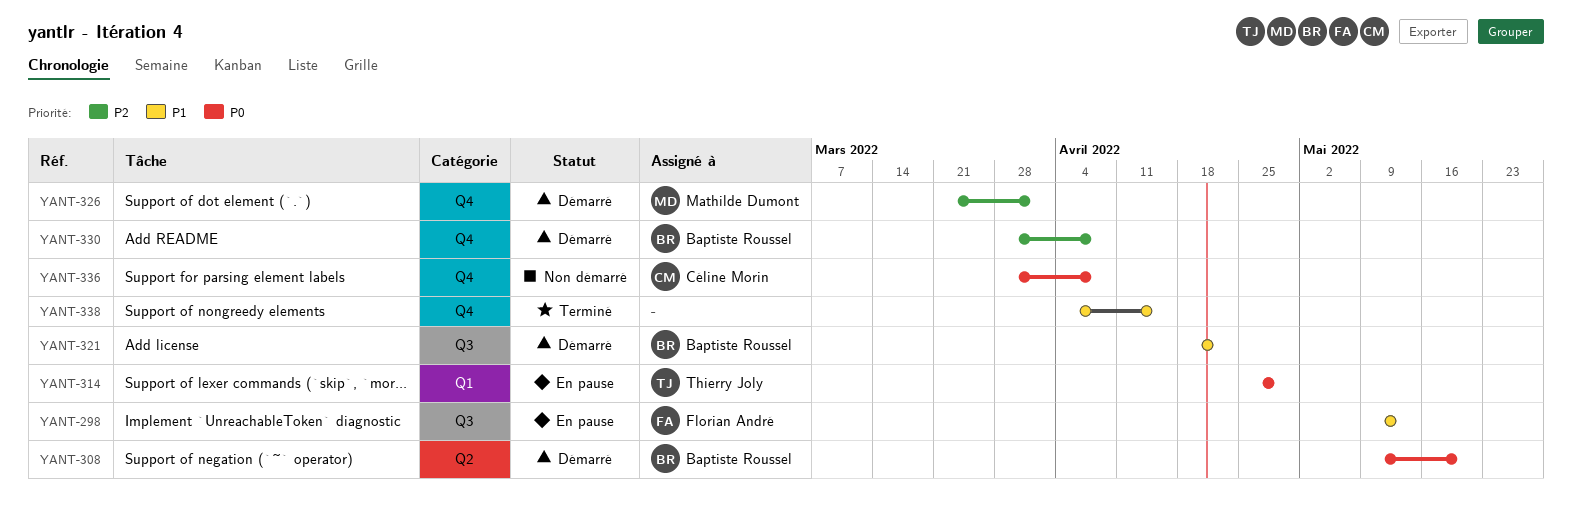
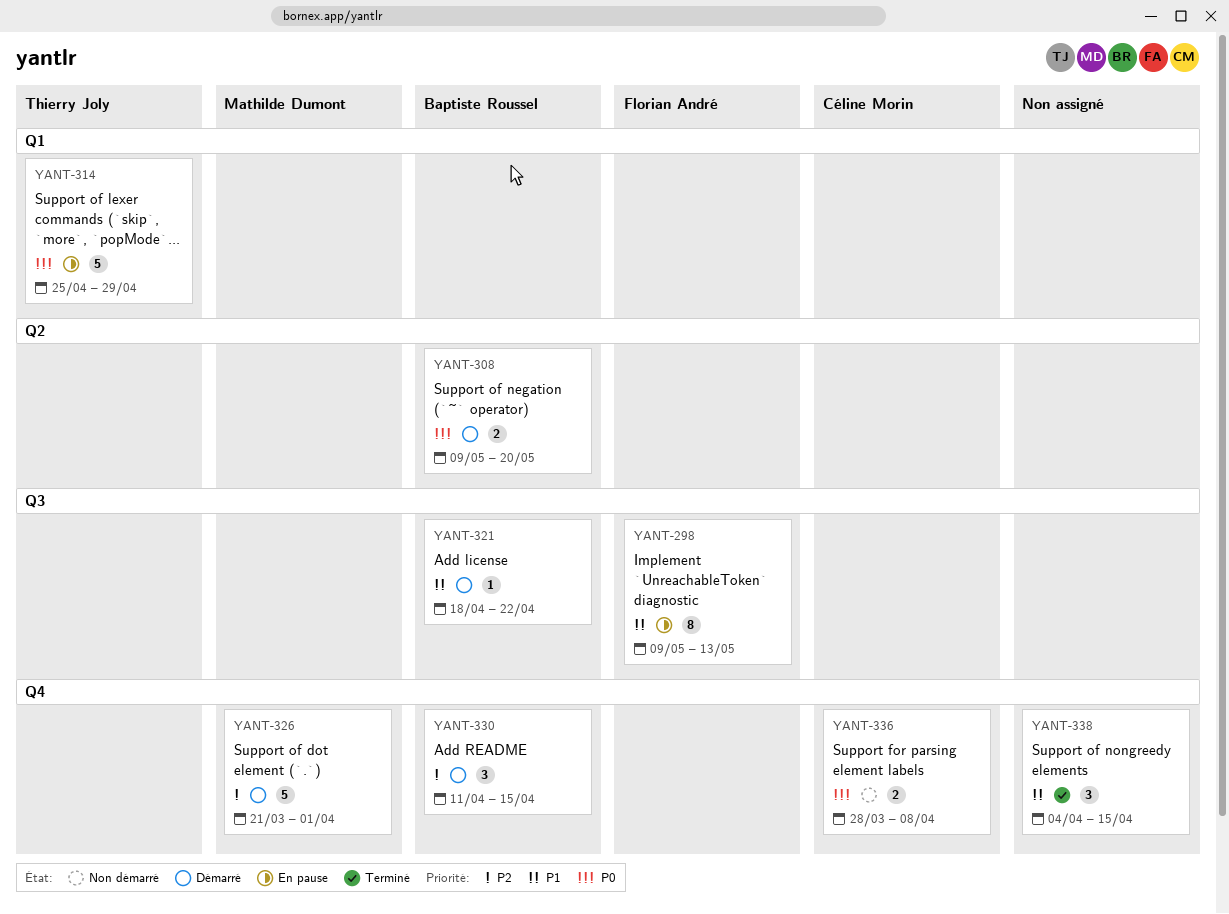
YANT-330, start: Mar 28 -> Apr 11
YANT-330, due: Apr 8 -> Apr 15

